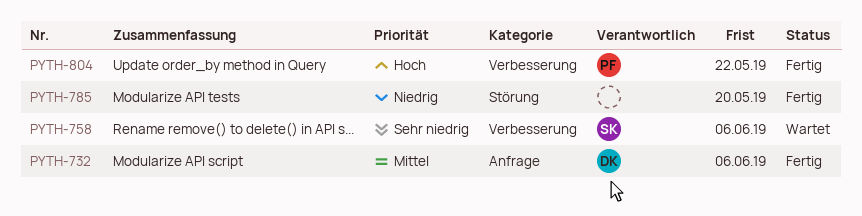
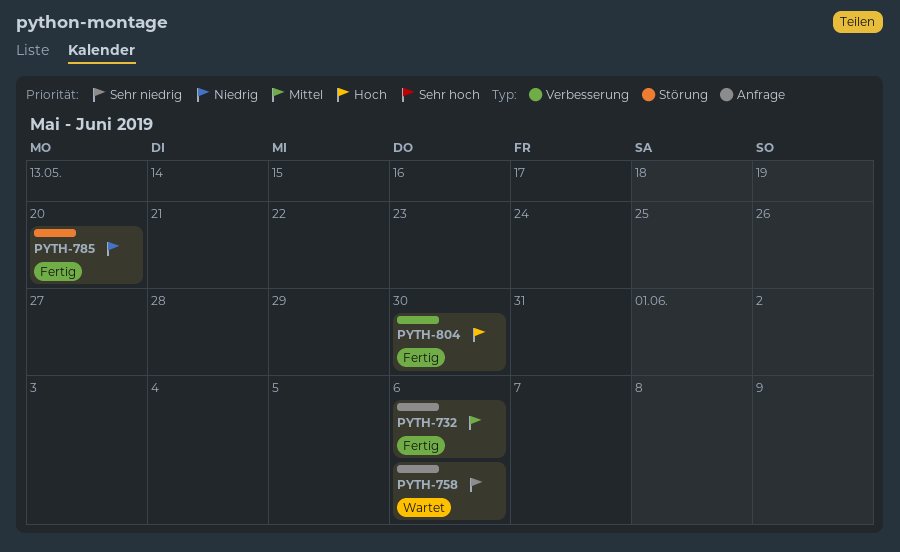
PYTH-758, label: Verbesserung -> Anfrage
PYTH-804, due: May 22 -> May 30

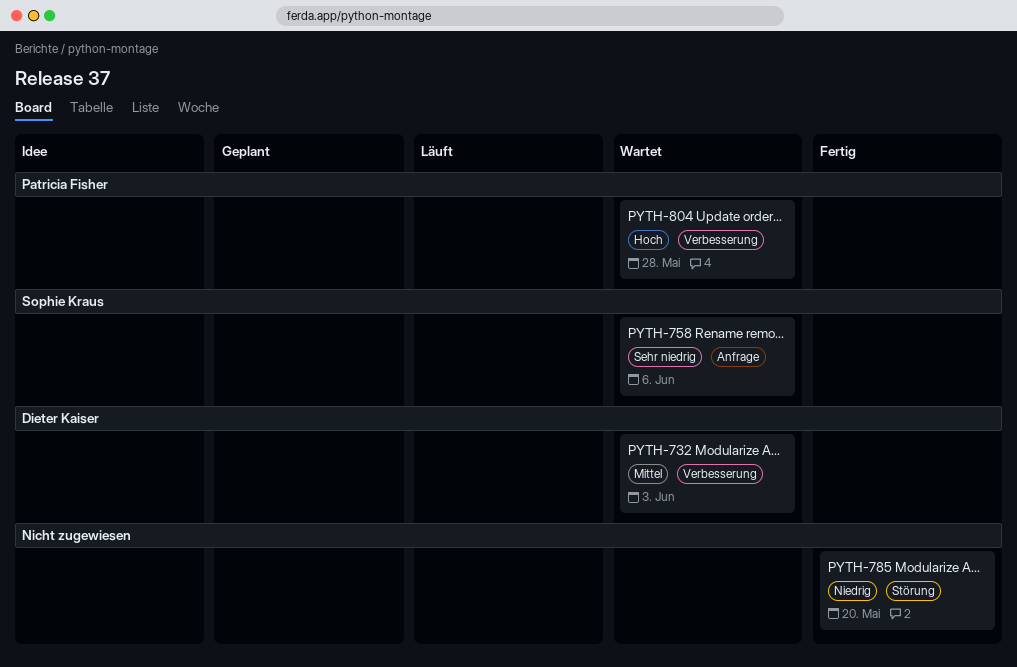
PYTH-732, status: Fertig -> Wartet
PYTH-732, label: Anfrage -> Verbesserung
PYTH-732, due: Jun 6 -> Jun 3
PYTH-804, status: Fertig -> Wartet
PYTH-804, due: May 30 -> May 28

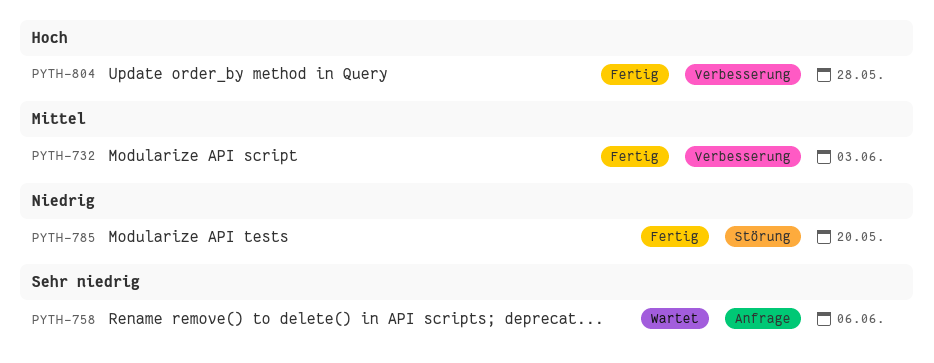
PYTH-732, status: Wartet -> Fertig
PYTH-804, status: Wartet -> Fertig

